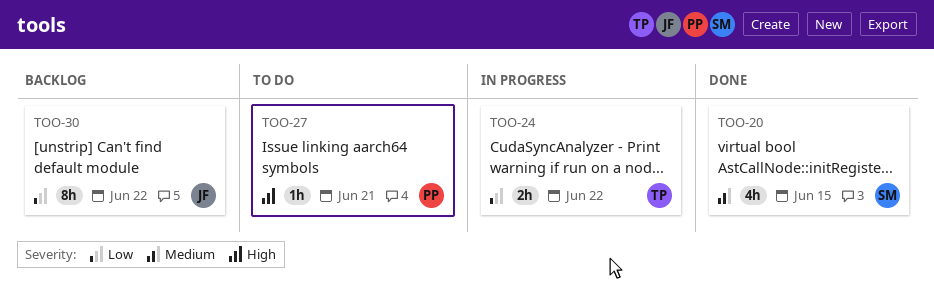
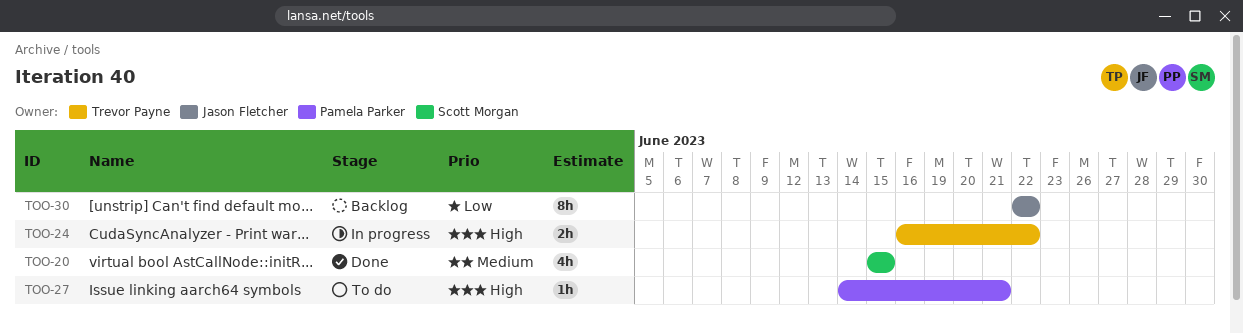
TOO-24, priority: Low -> High

